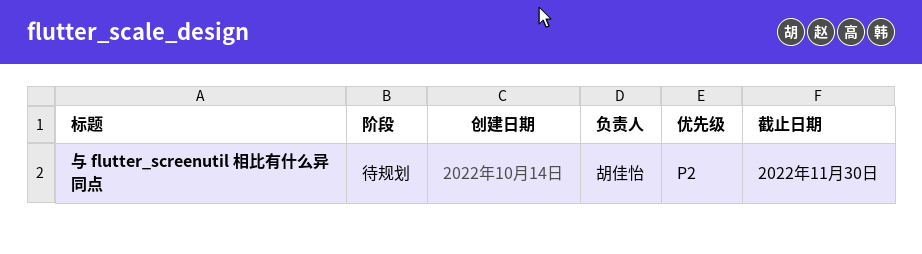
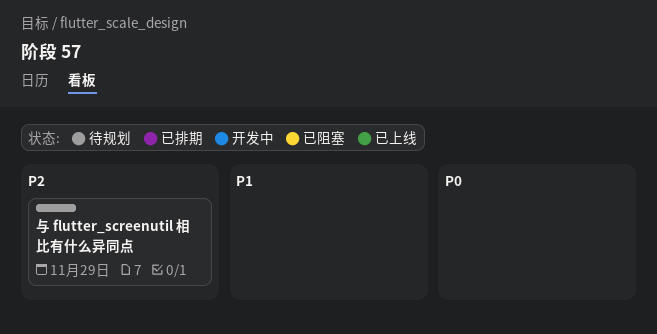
与 flutter_screenutil 相比有什么异同点, due: Nov 30 -> Nov 29

